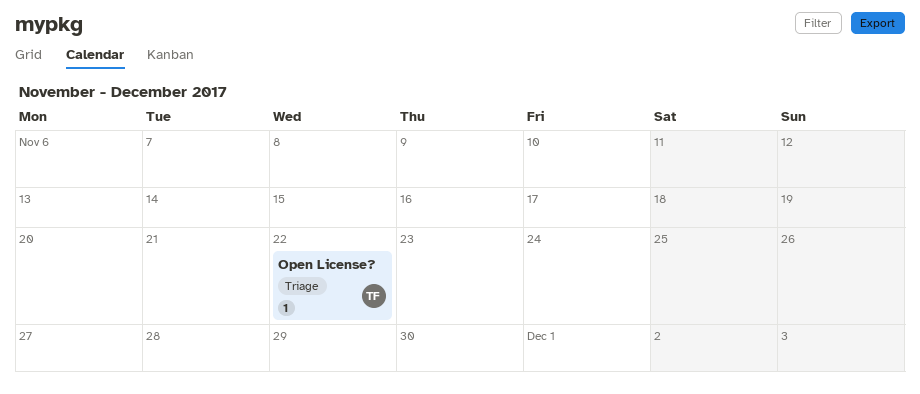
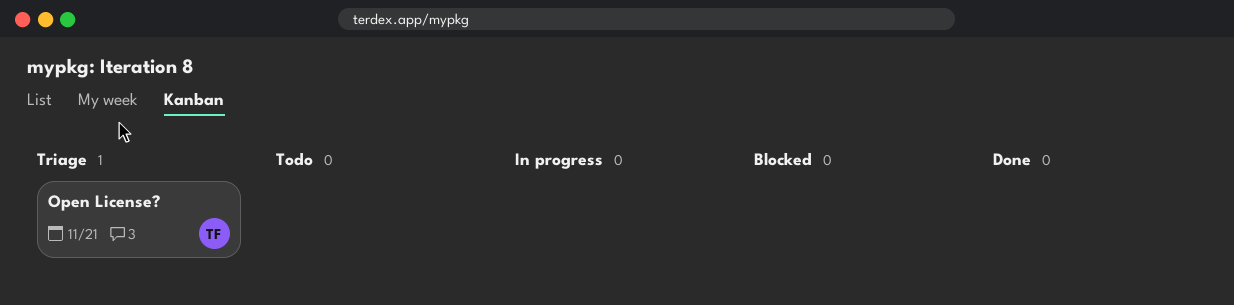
Open License?, due: Nov 22 -> Nov 21

